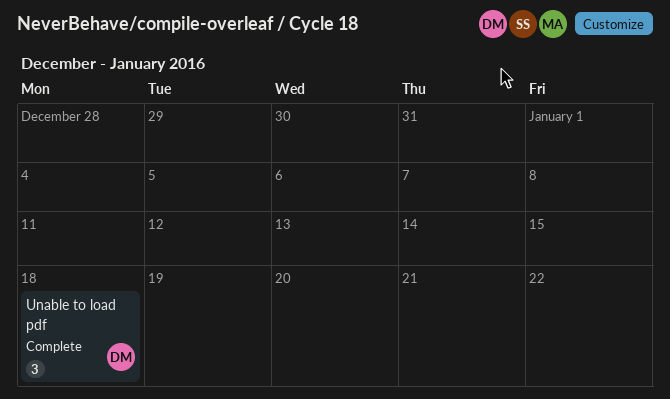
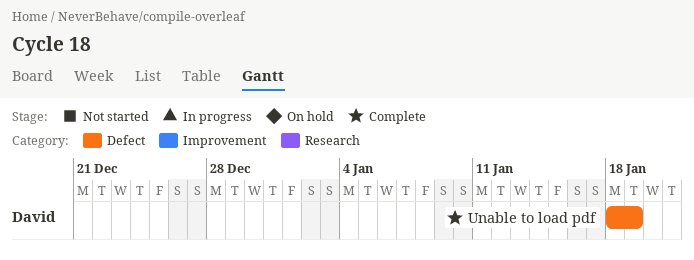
Unable to load pdf, due: Jan 18 -> Jan 19

